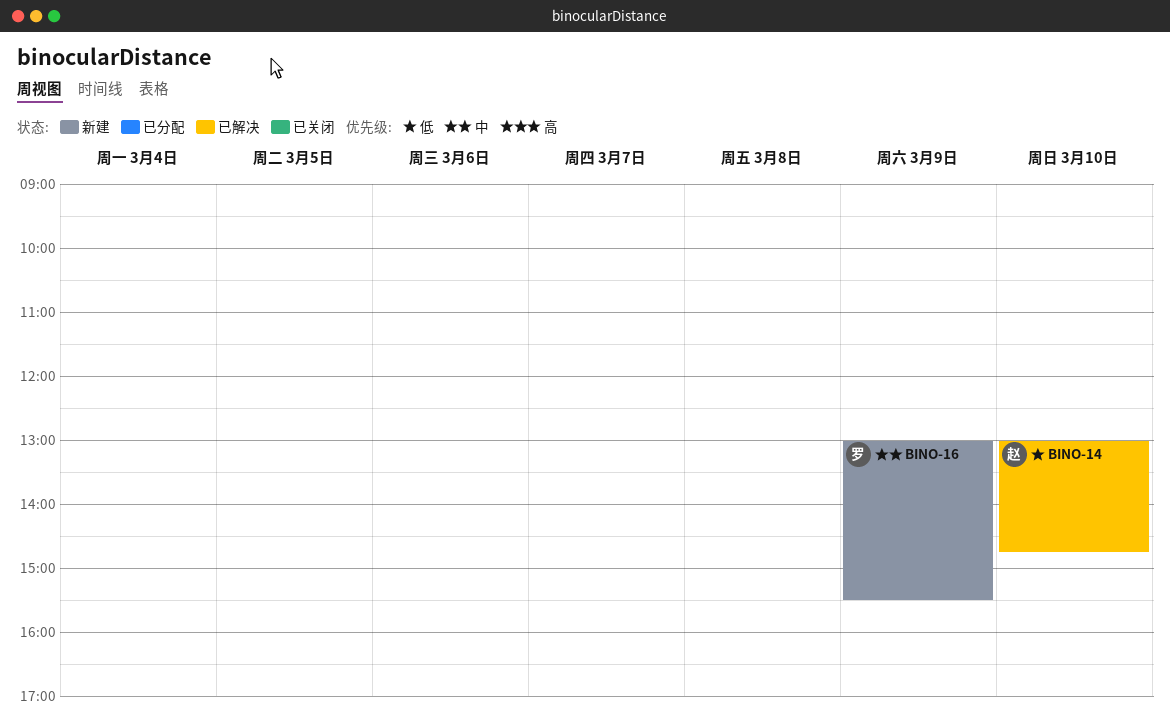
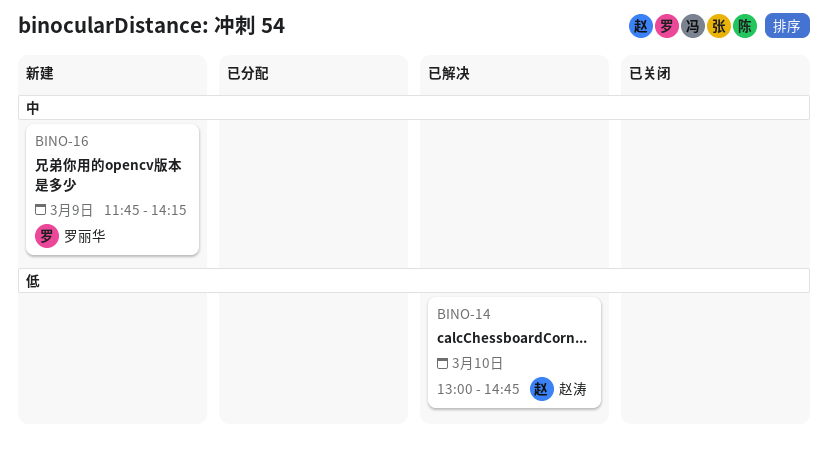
BINO-16, begins: 13:00 -> 11:45
BINO-16, ends: 15:30 -> 14:15

